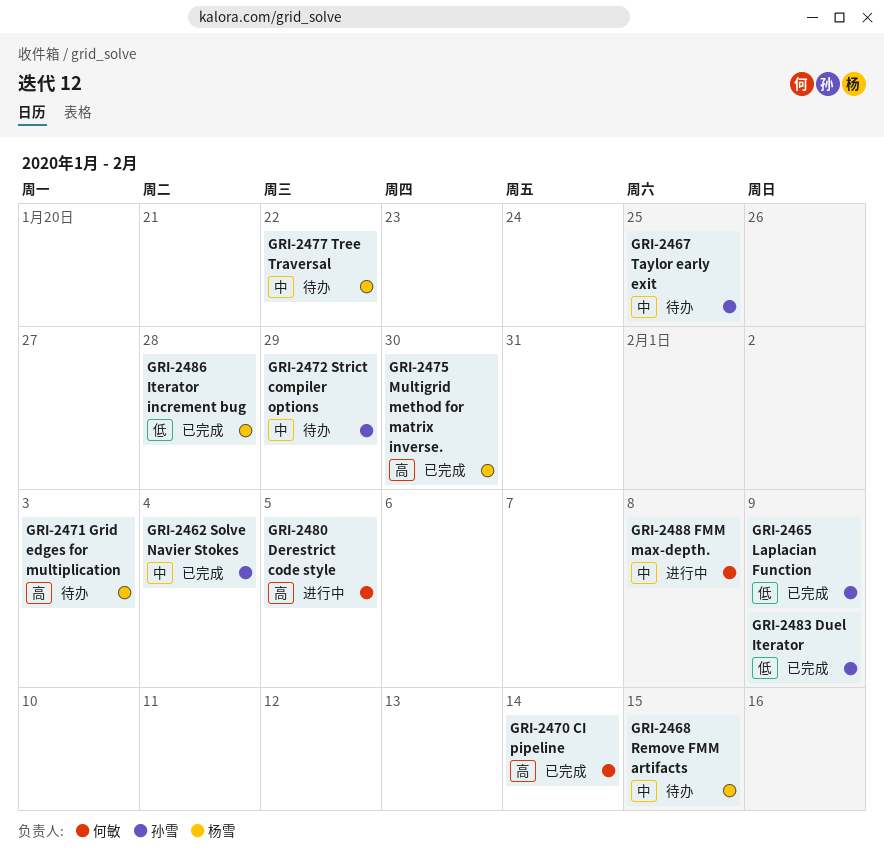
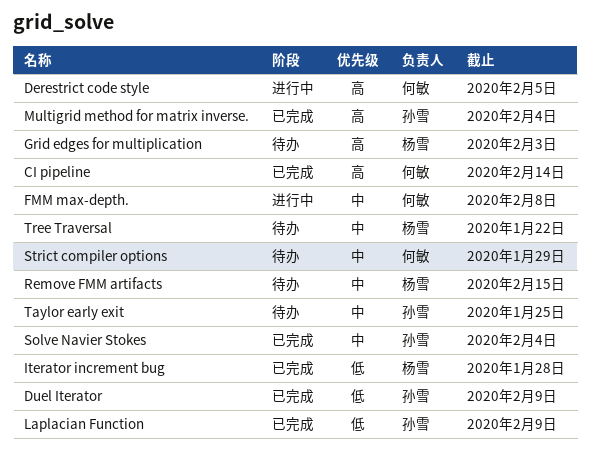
Multigrid method for matrix inverse., owner: 杨雪 -> 孙雪
Multigrid method for matrix inverse., due: Jan 30 -> Feb 4
Strict compiler options, owner: 孙雪 -> 何敏

